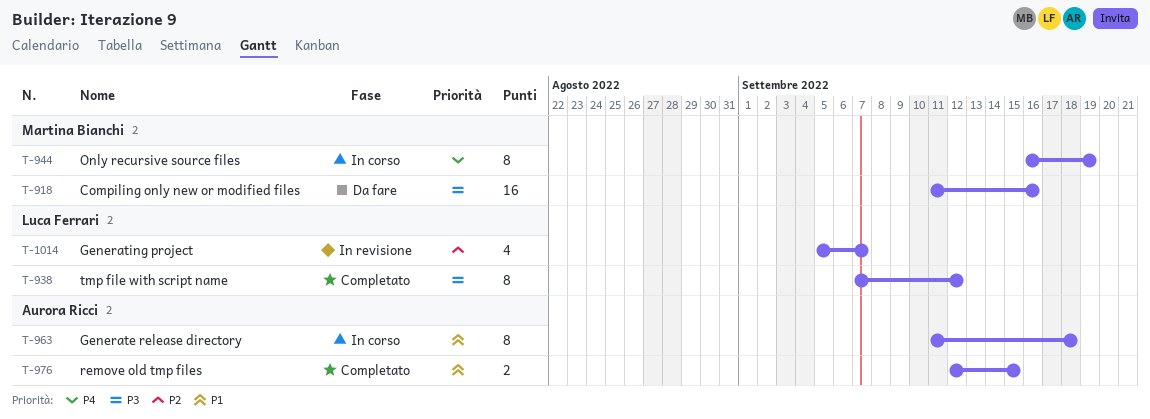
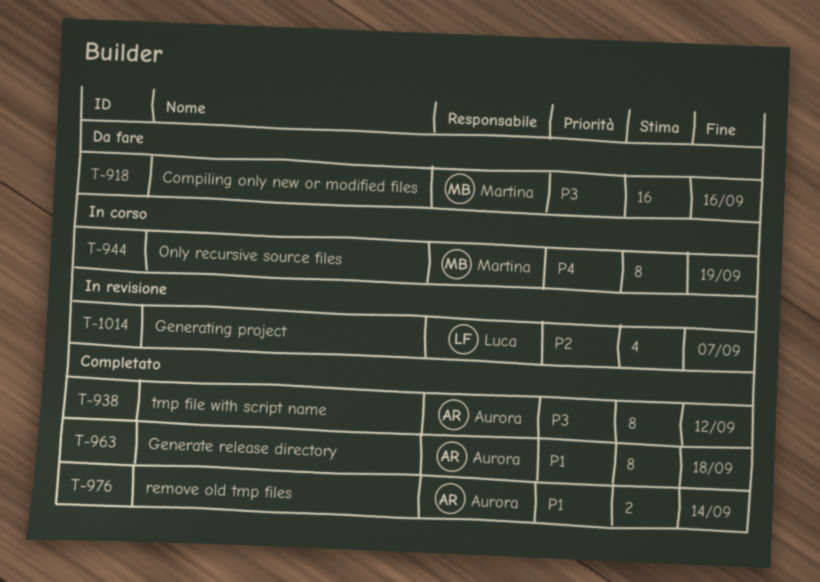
T-938, owner: Luca Ferrari -> Aurora Ricci
T-963, status: In corso -> Completato
T-976, due: Sep 15 -> Sep 14

